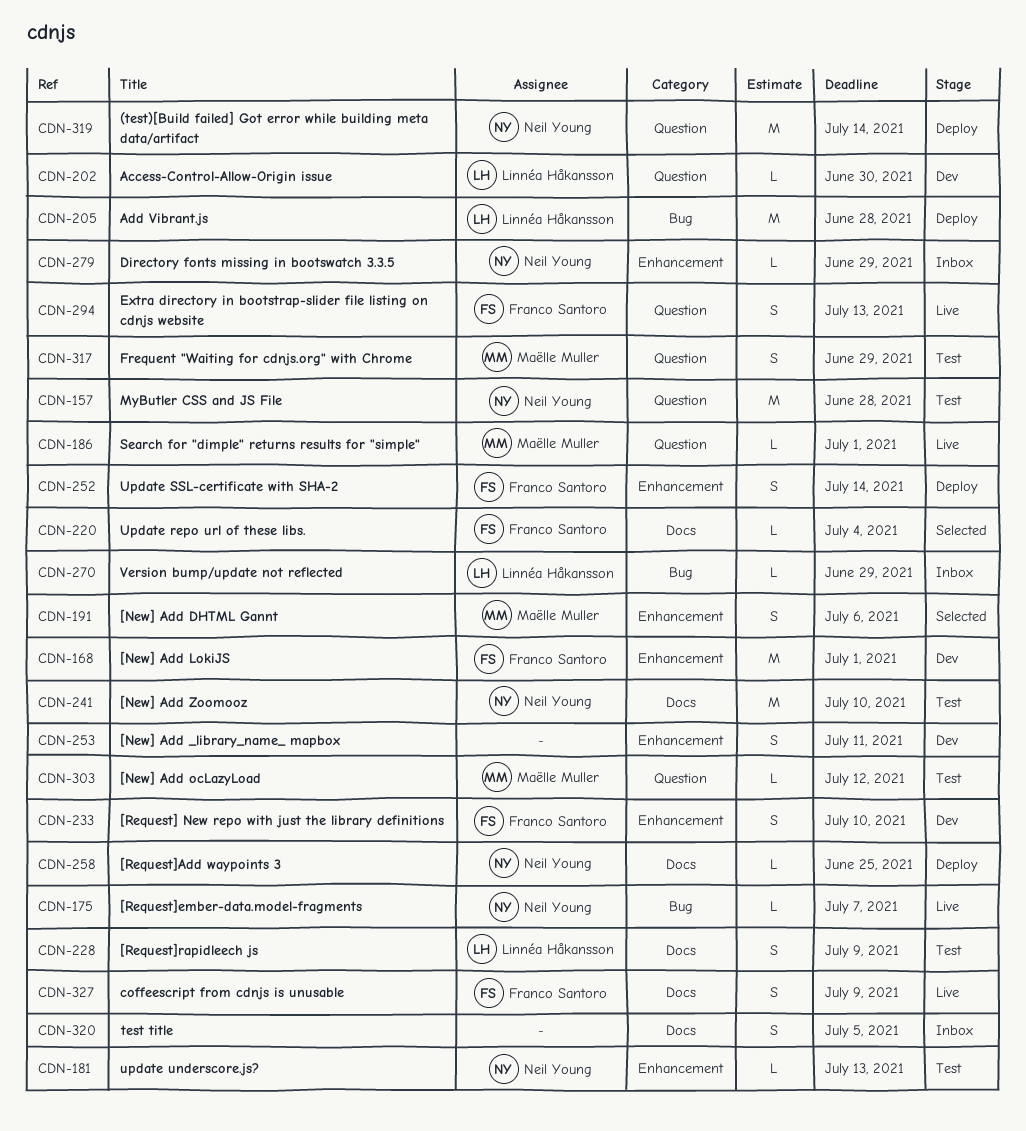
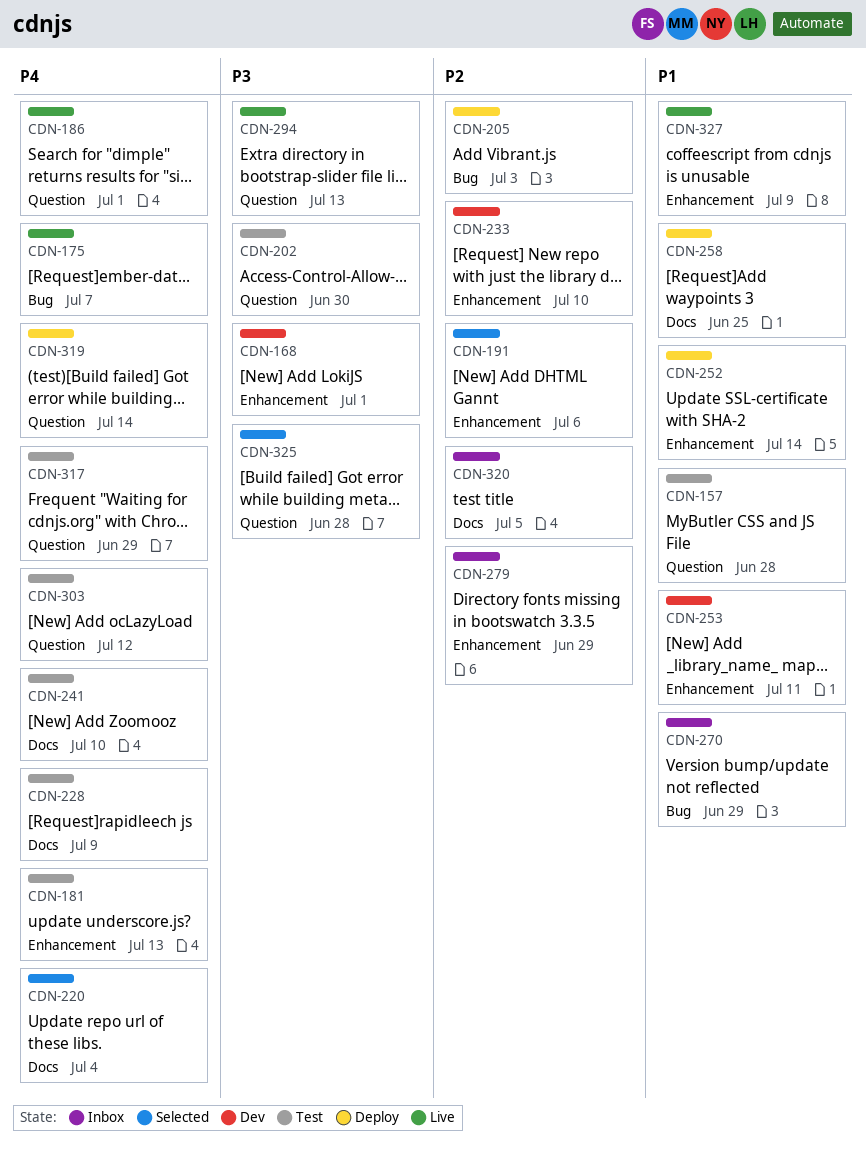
CDN-202, status: Dev -> Test
CDN-205, due: Jun 28 -> Jul 3
CDN-325: none -> present
CDN-327, label: Docs -> Enhancement

